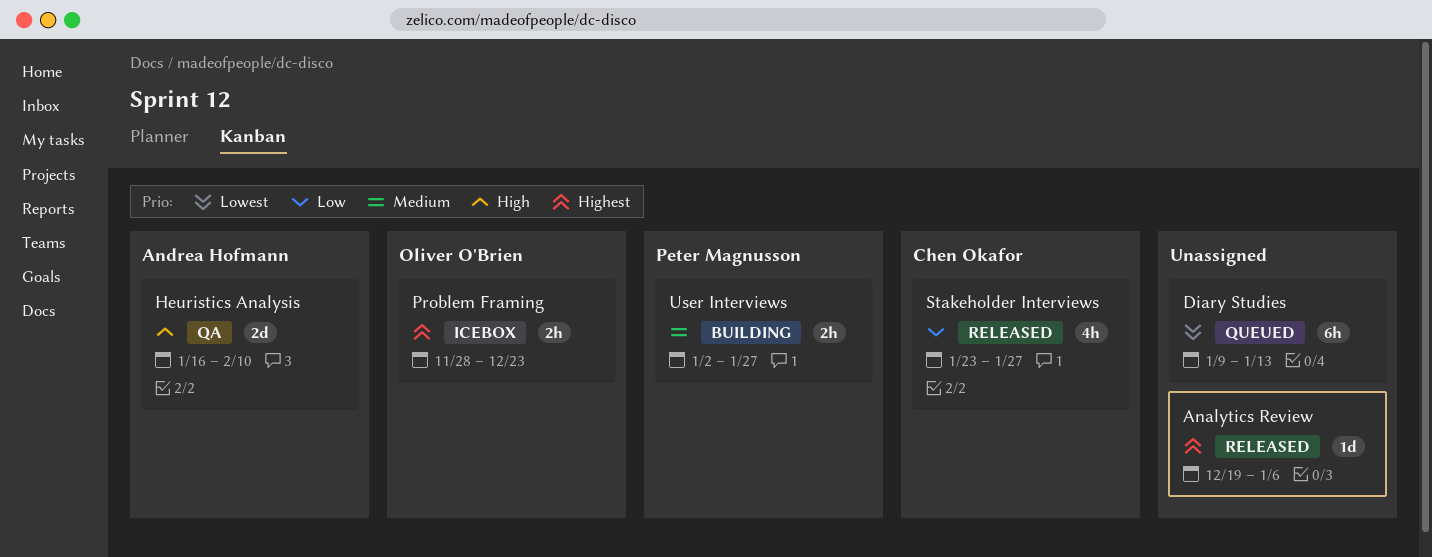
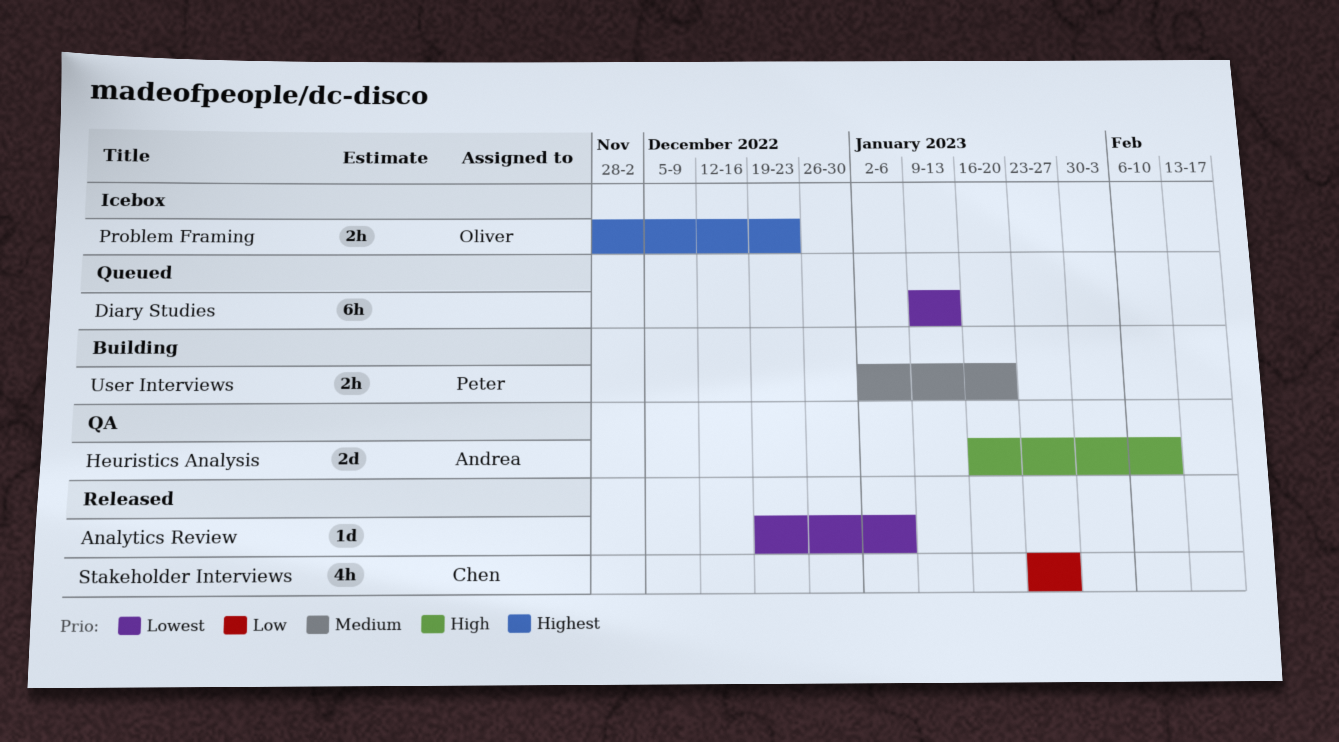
Analytics Review, priority: Highest -> Lowest
User Interviews, due: Jan 27 -> Jan 20

